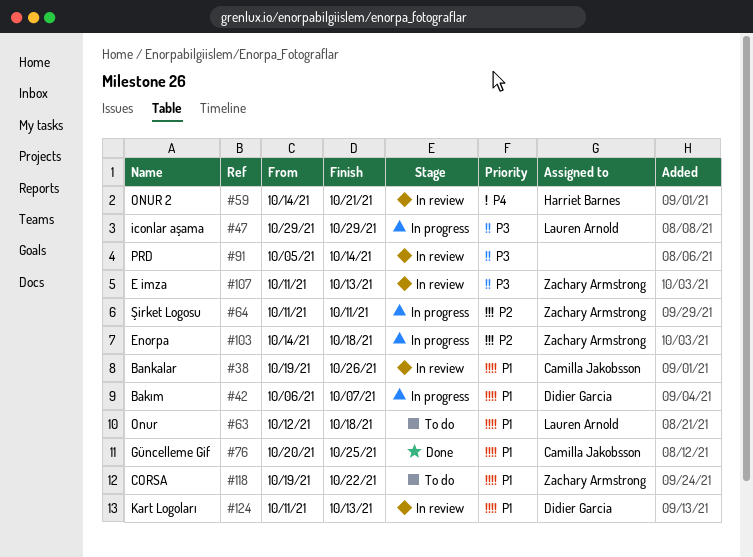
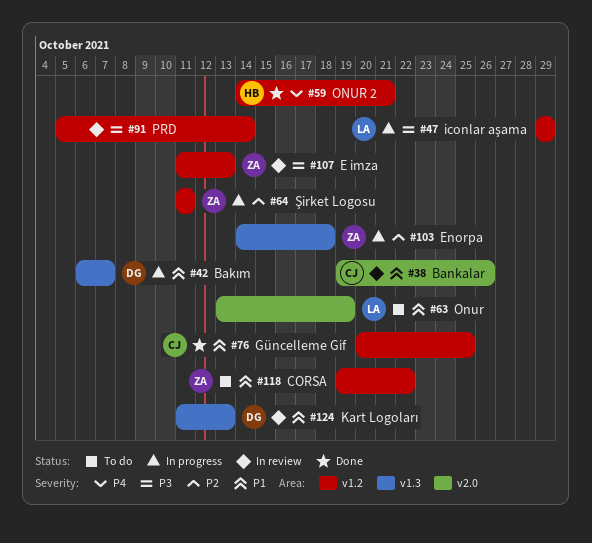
#59, status: In review -> Done
#63, start: Oct 12 -> Oct 13
#63, due: Oct 18 -> Oct 19

